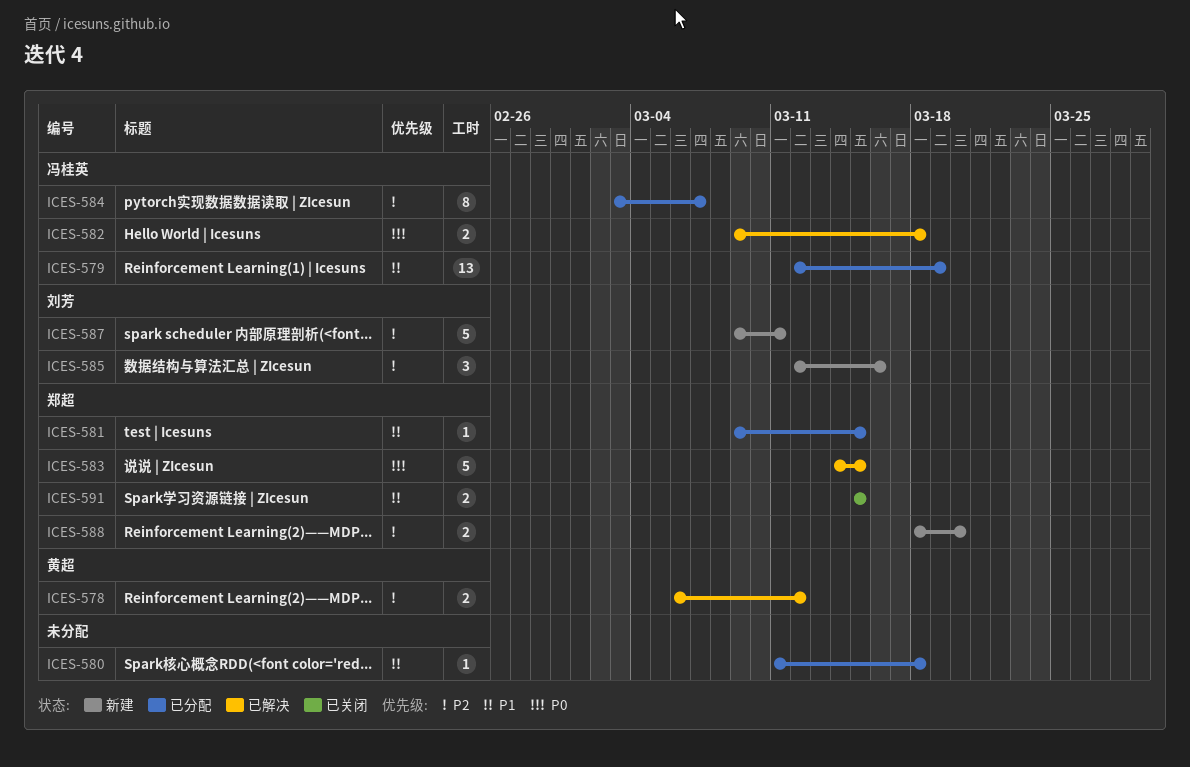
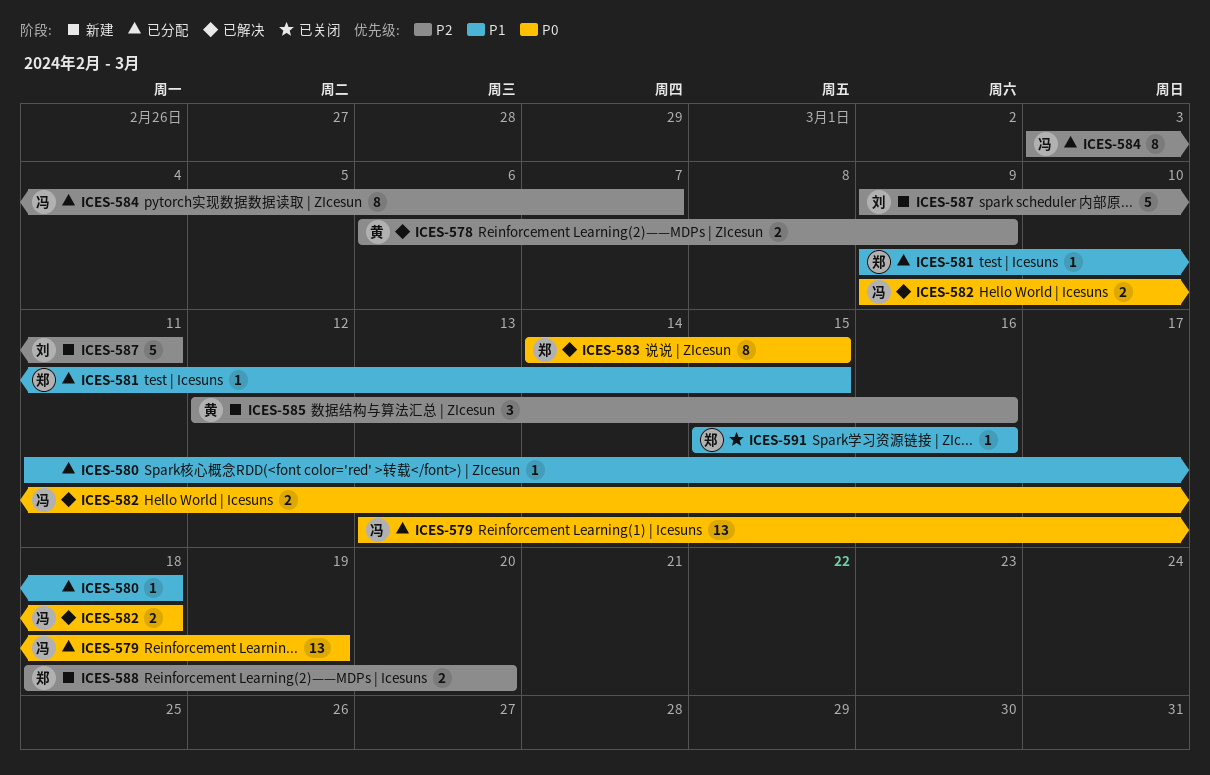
ICES-578, due: Mar 12 -> Mar 9
ICES-579, priority: P1 -> P0
ICES-579, start: Mar 12 -> Mar 13
ICES-583, estimate: 5 -> 8
ICES-585, owner: 刘芳 -> 黄超
ICES-591, estimate: 2 -> 1
ICES-591, due: Mar 15 -> Mar 16

